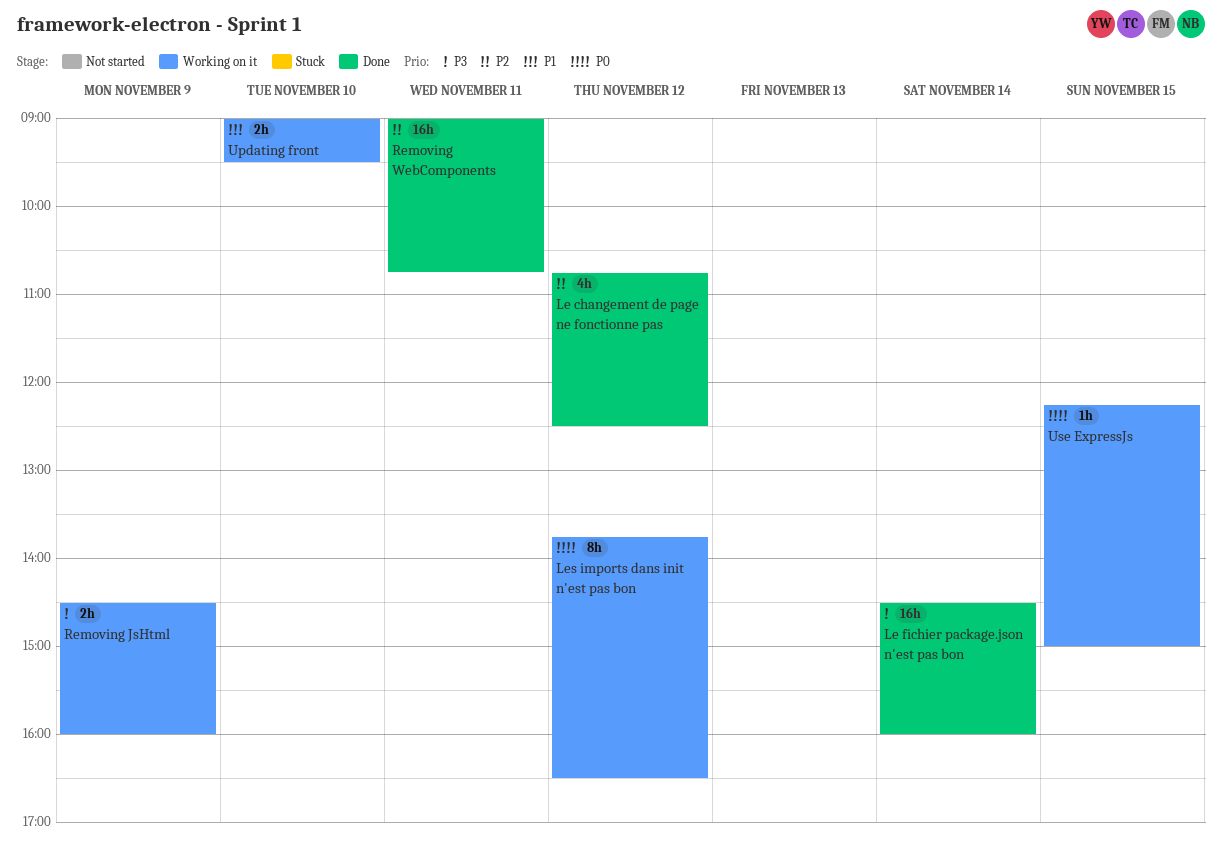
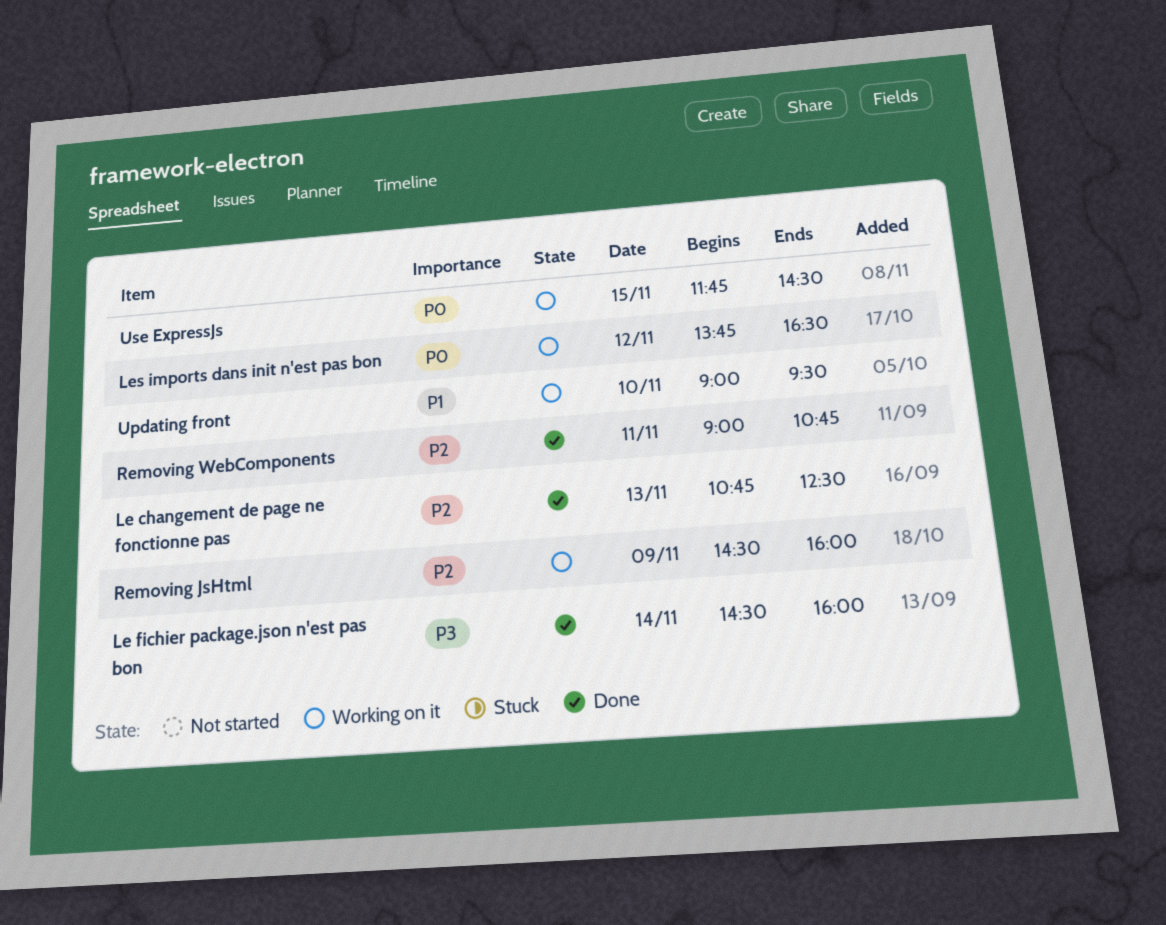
Le changement de page ne fonctionne pas, day: Nov 12 -> Nov 13
Removing JsHtml, priority: P3 -> P2
Use ExpressJs, begins: 12:15 -> 11:45
Use ExpressJs, ends: 15:00 -> 14:30

